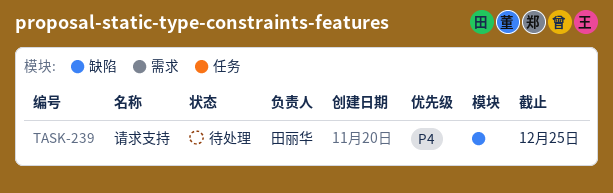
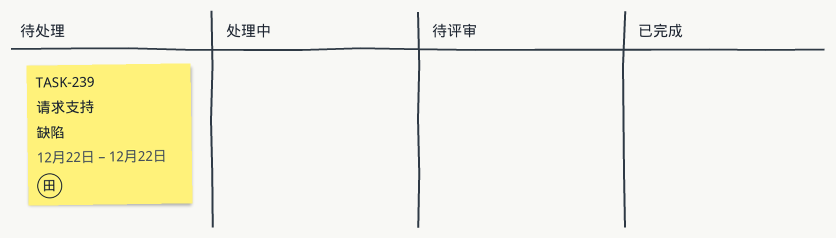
TASK-239, due: Dec 25 -> Dec 22

